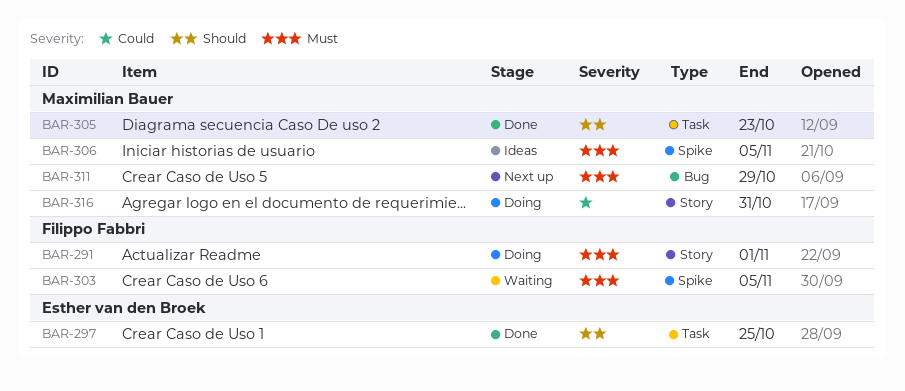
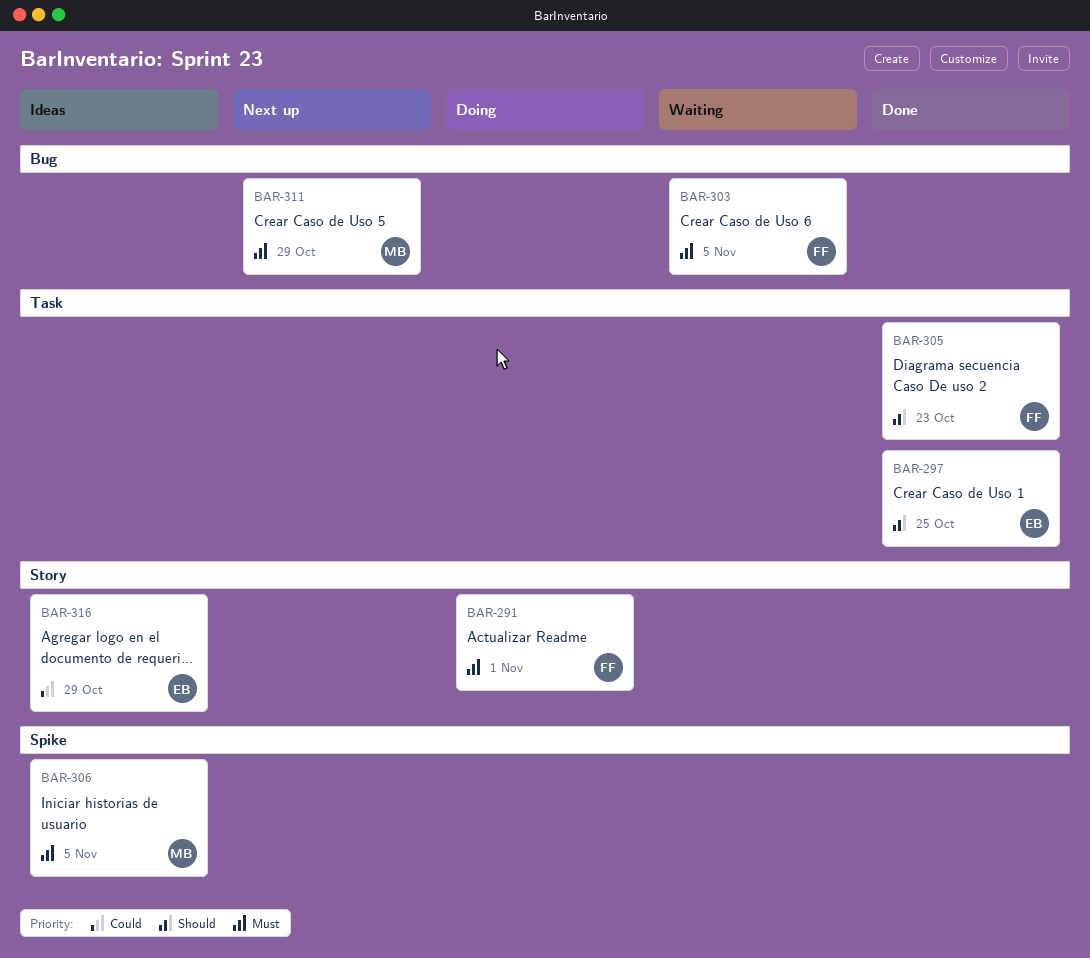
BAR-303, label: Spike -> Bug
BAR-305, owner: Maximilian Bauer -> Filippo Fabbri
BAR-316, status: Doing -> Ideas
BAR-316, owner: Maximilian Bauer -> Esther van den Broek
BAR-316, due: Oct 31 -> Oct 29

